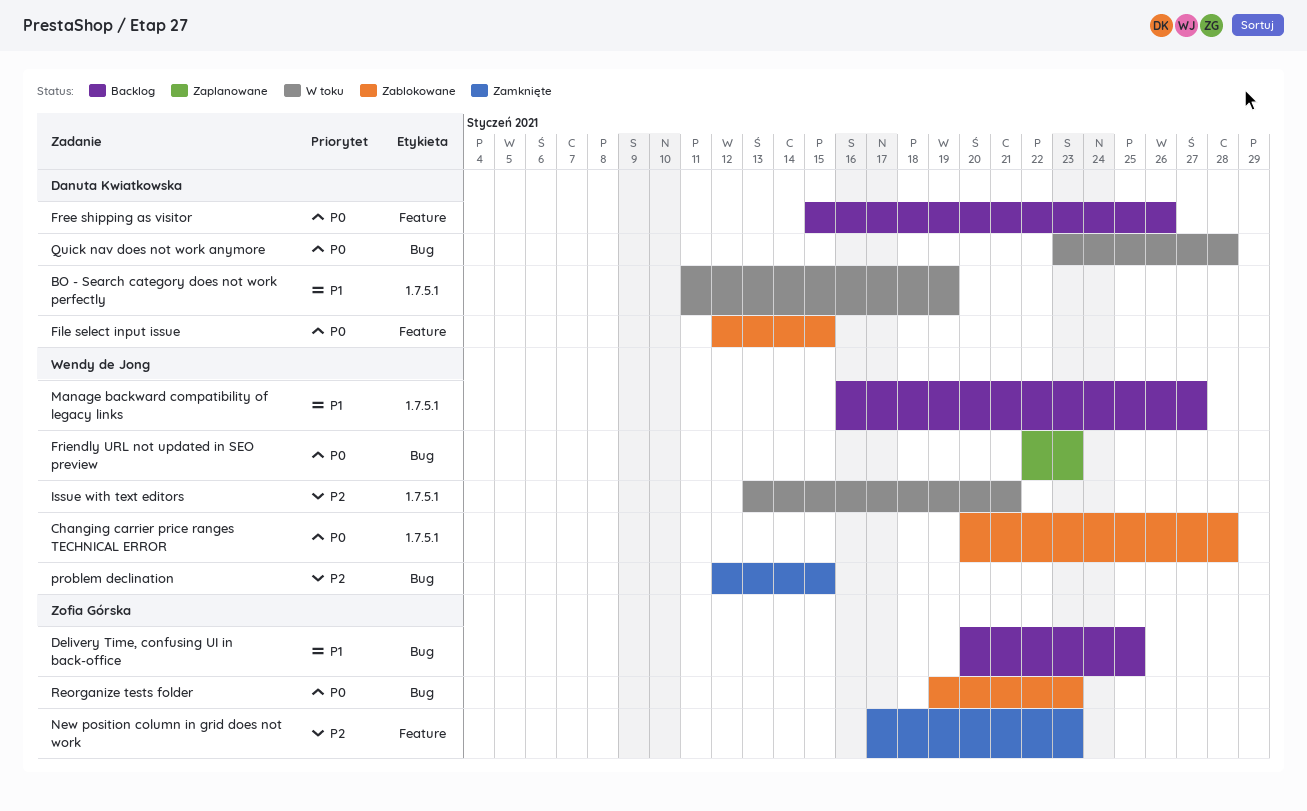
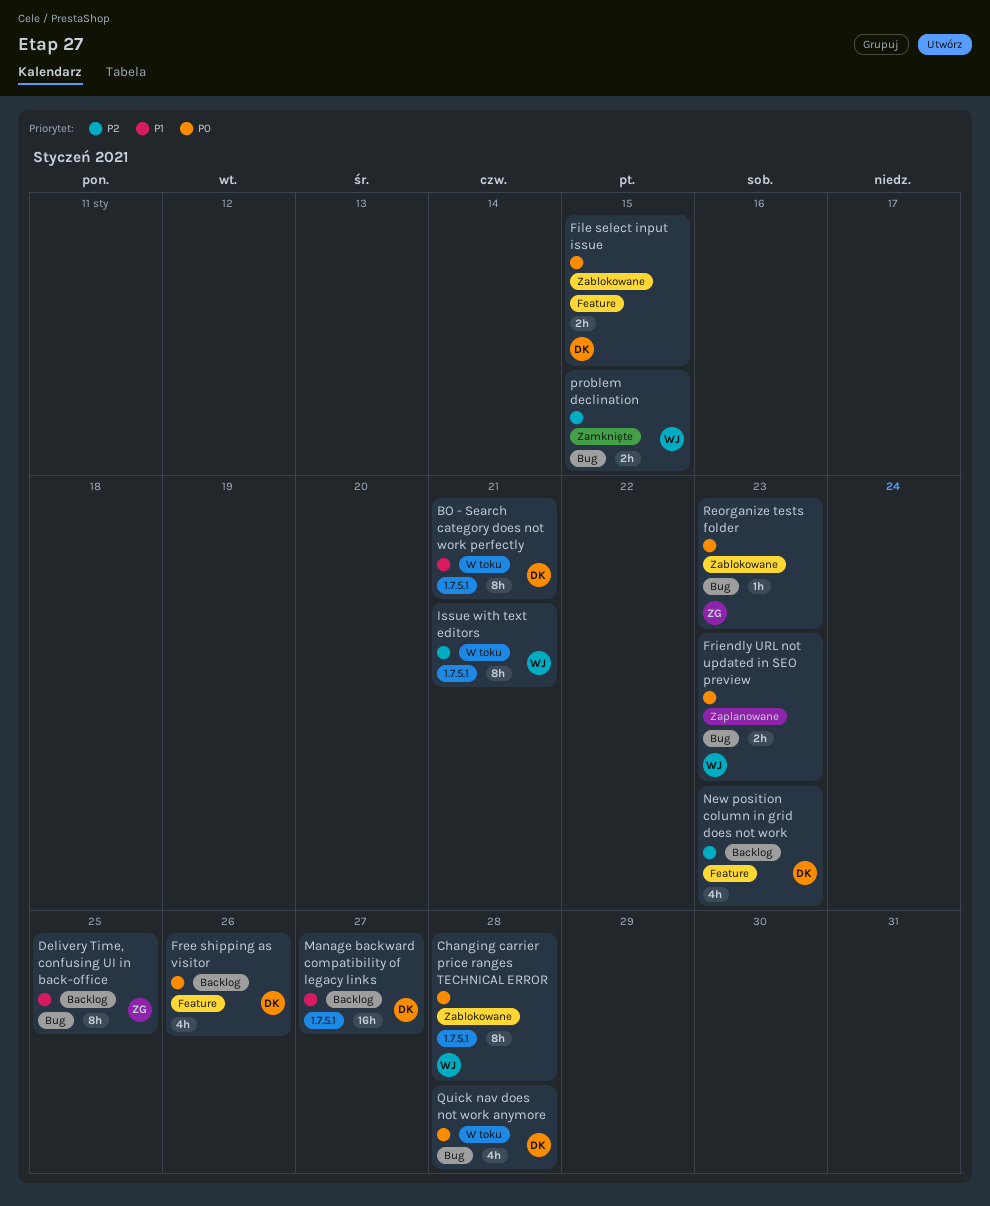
BO - Search category does not work perfectly, due: Jan 19 -> Jan 21
Manage backward compatibility of legacy links, owner: Wendy de Jong -> Danuta Kwiatkowska
New position column in grid does not work, status: Zamknięte -> Backlog
New position column in grid does not work, owner: Zofia Górska -> Danuta Kwiatkowska

